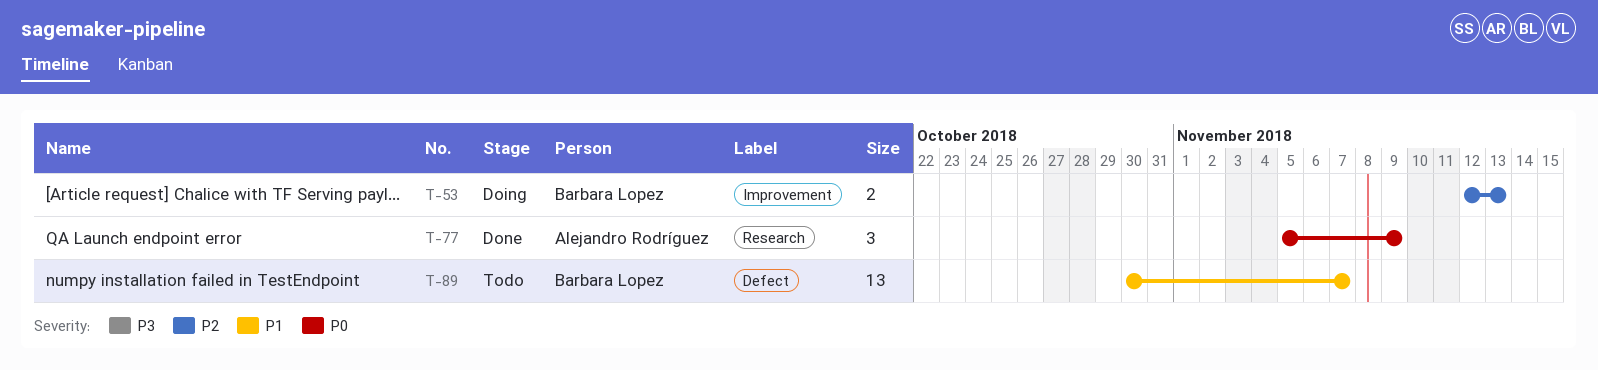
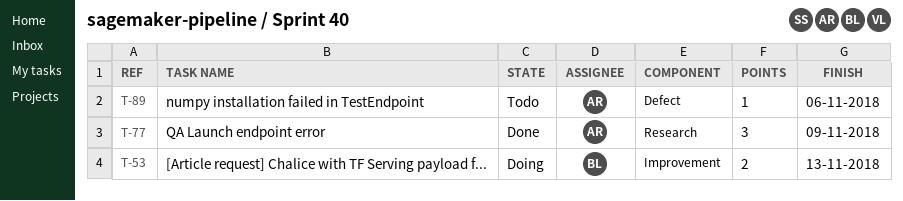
T-89, owner: Barbara Lopez -> Alejandro Rodríguez
T-89, estimate: 13 -> 1
T-89, due: Nov 7 -> Nov 6

